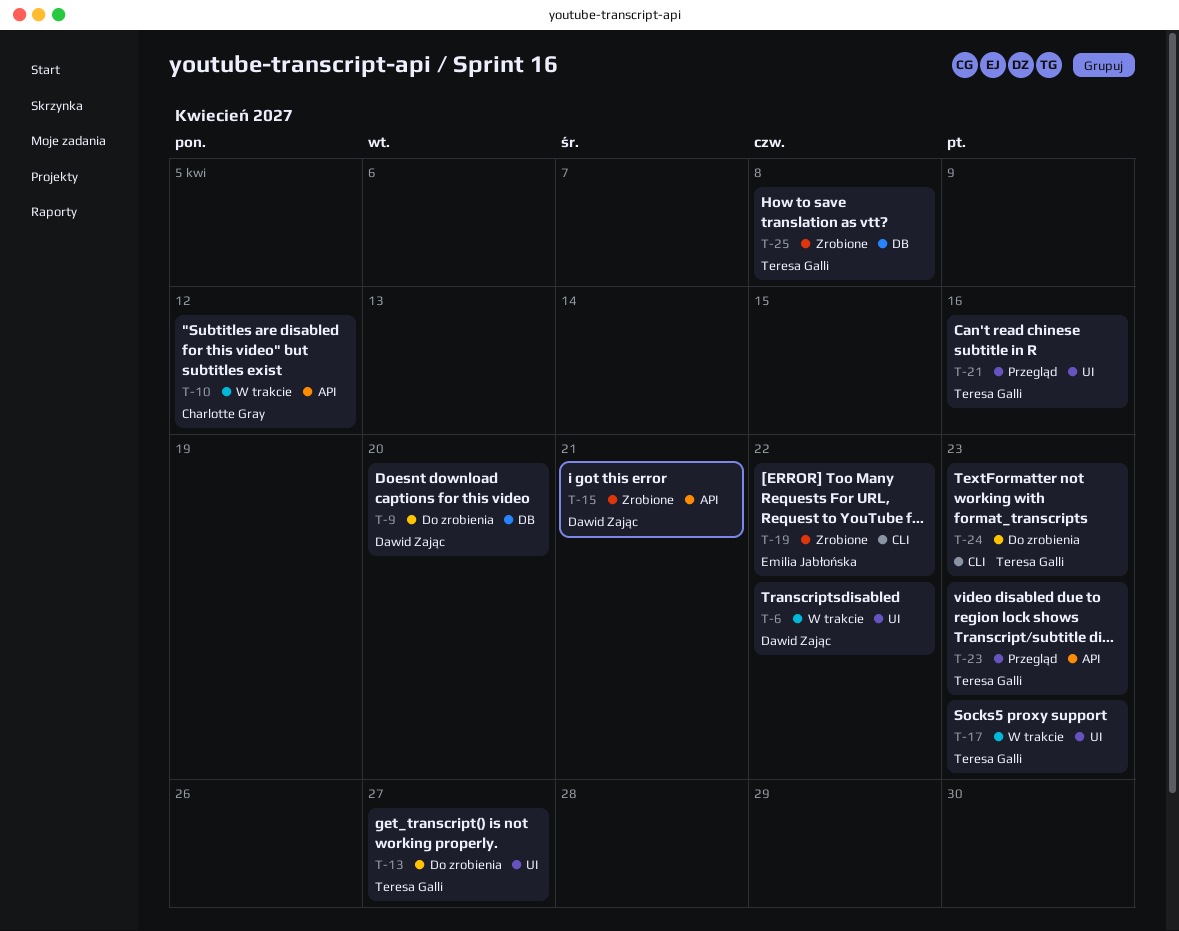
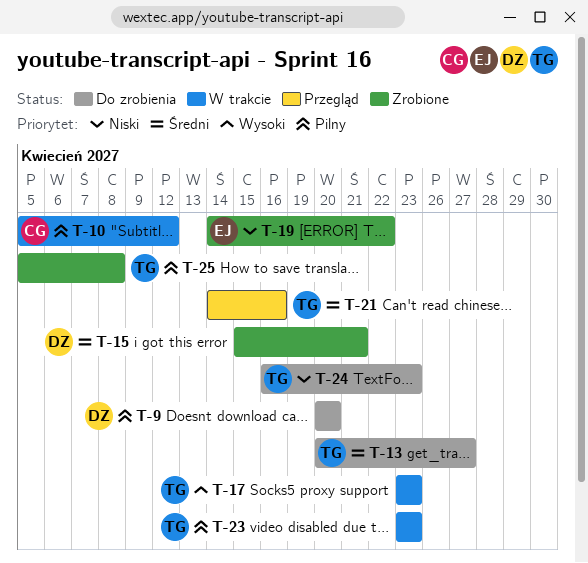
T-6: present -> none
T-23, status: Przegląd -> W trakcie

